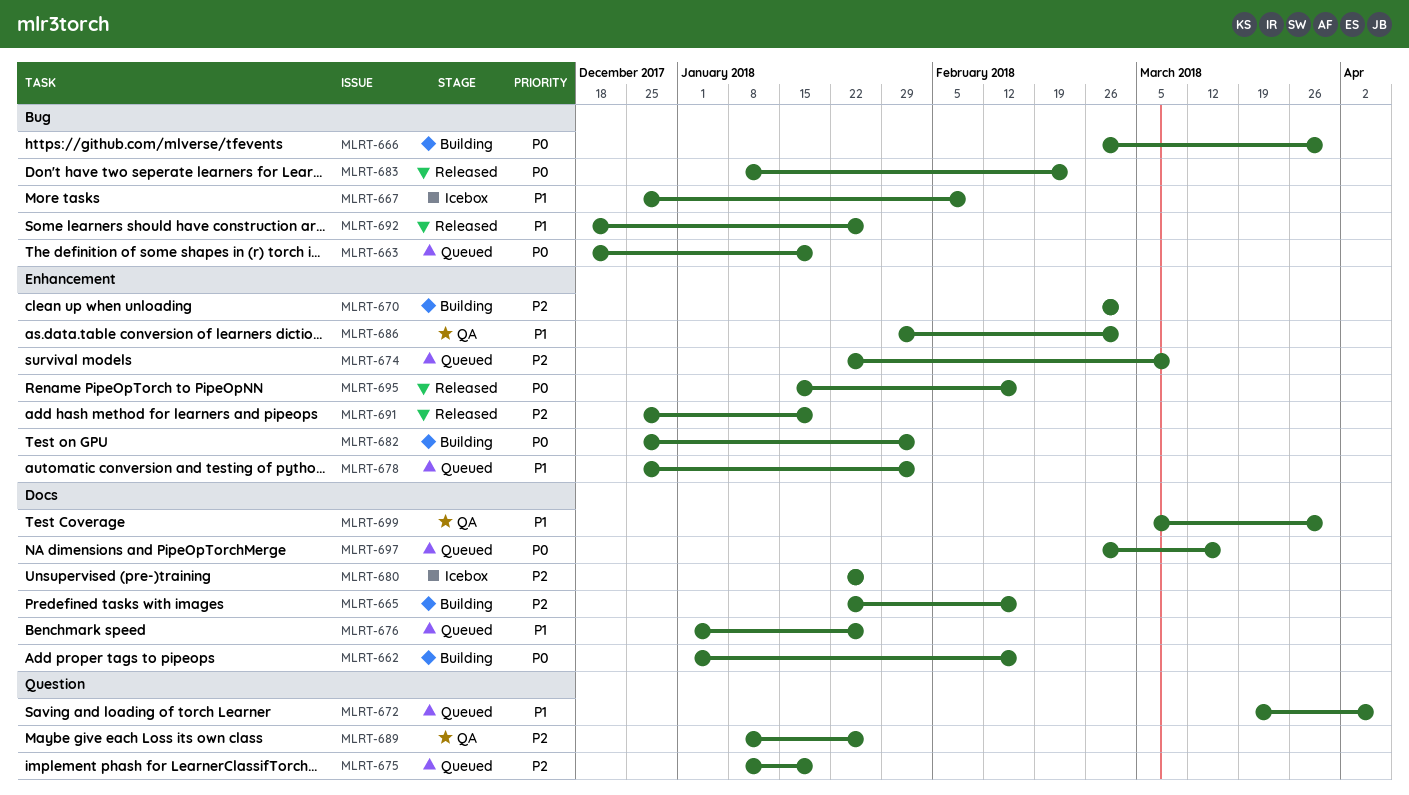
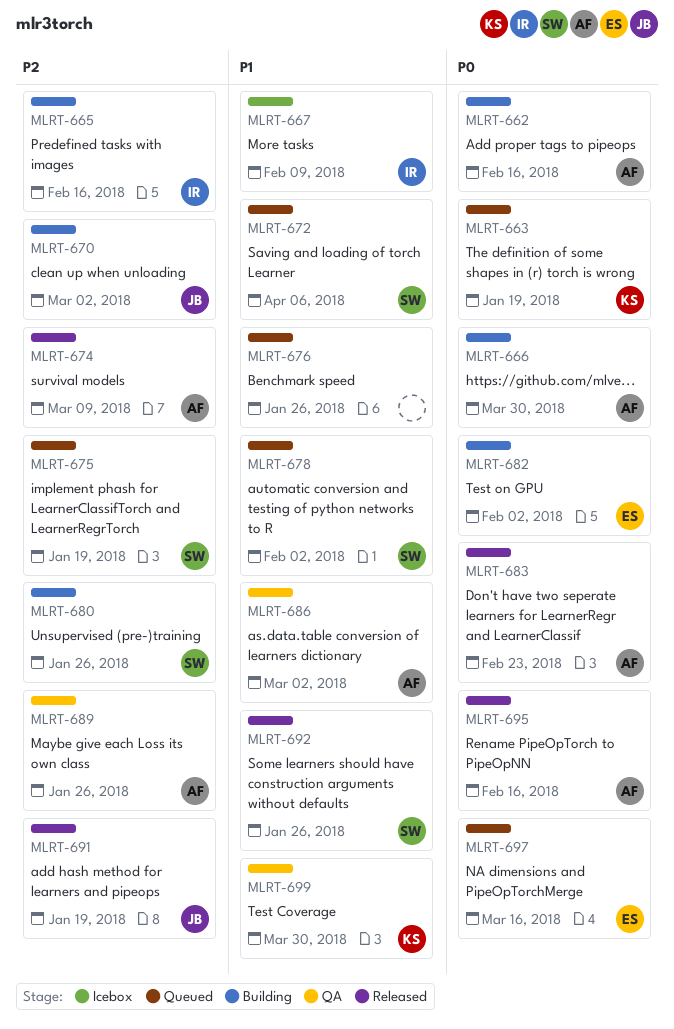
MLRT-674, status: Queued -> Released
MLRT-680, status: Icebox -> Building

